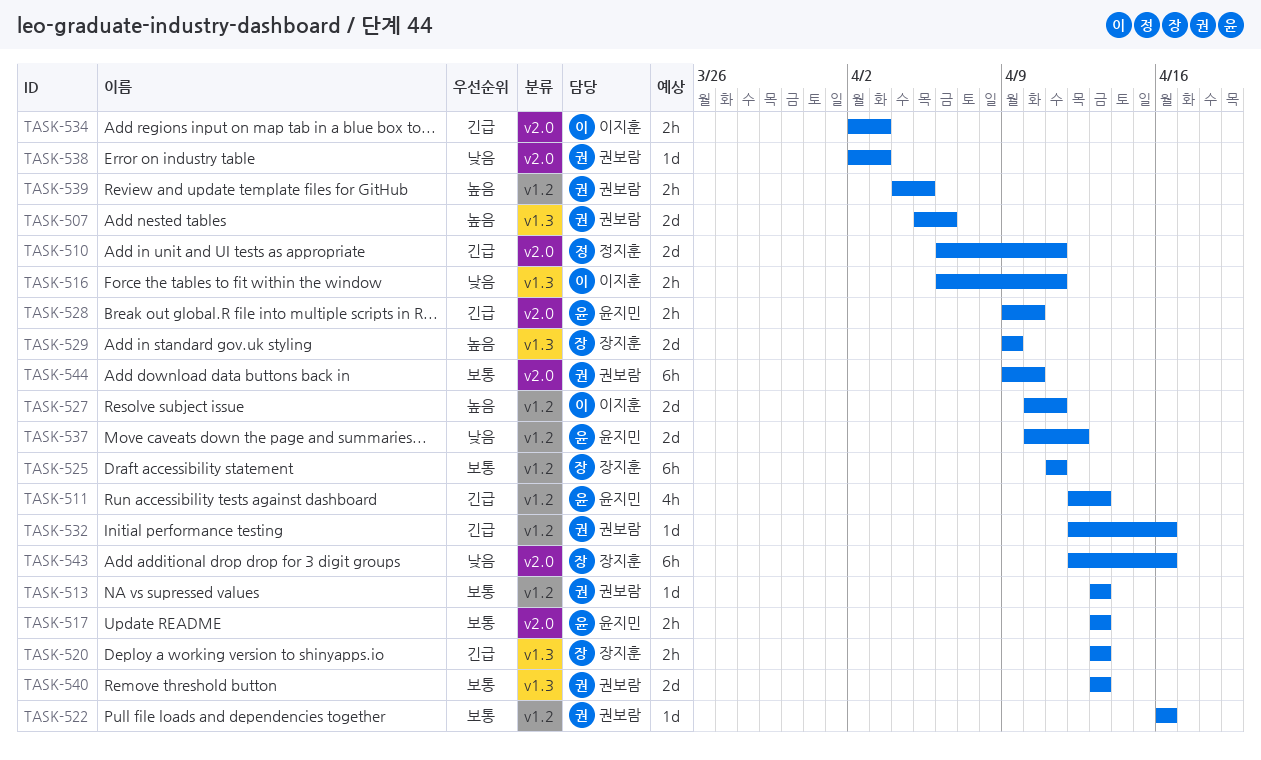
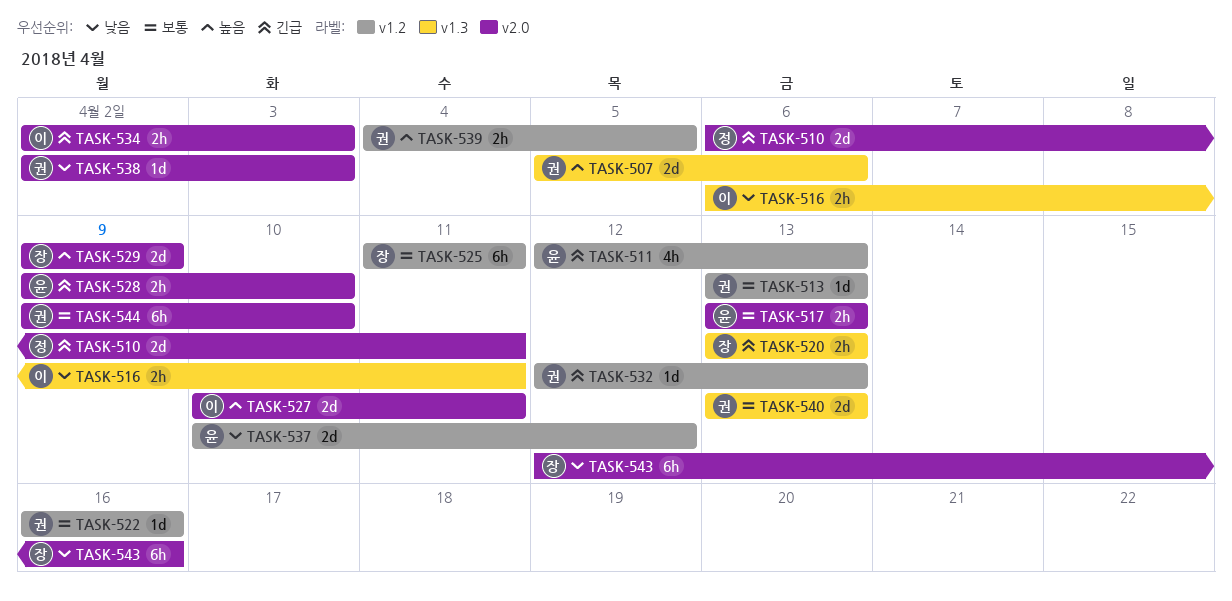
TASK-527, label: v1.2 -> v2.0
TASK-529, label: v1.3 -> v2.0
TASK-532, due: Apr 16 -> Apr 13

